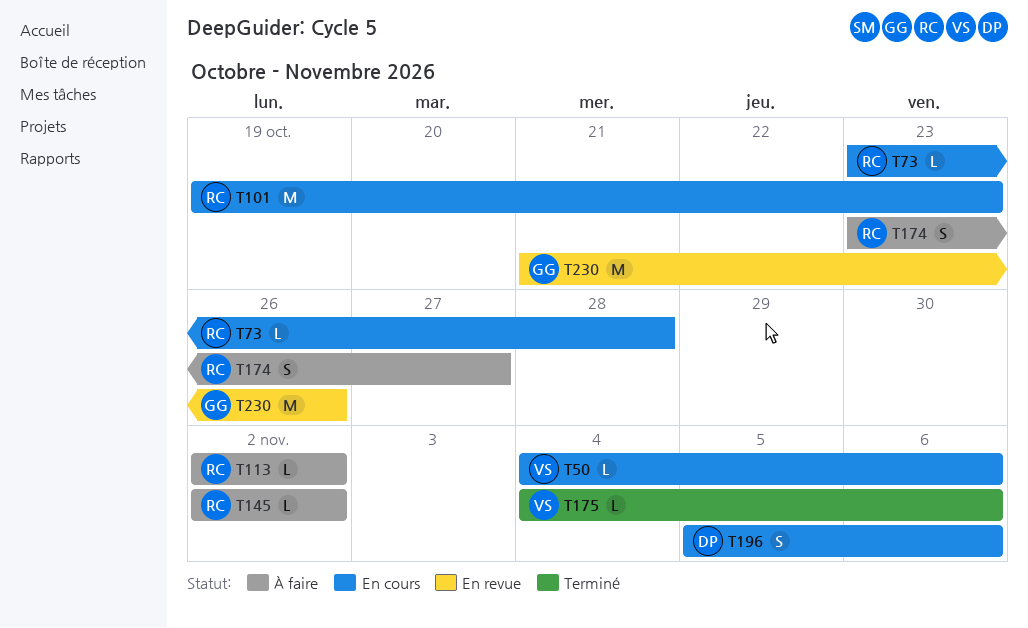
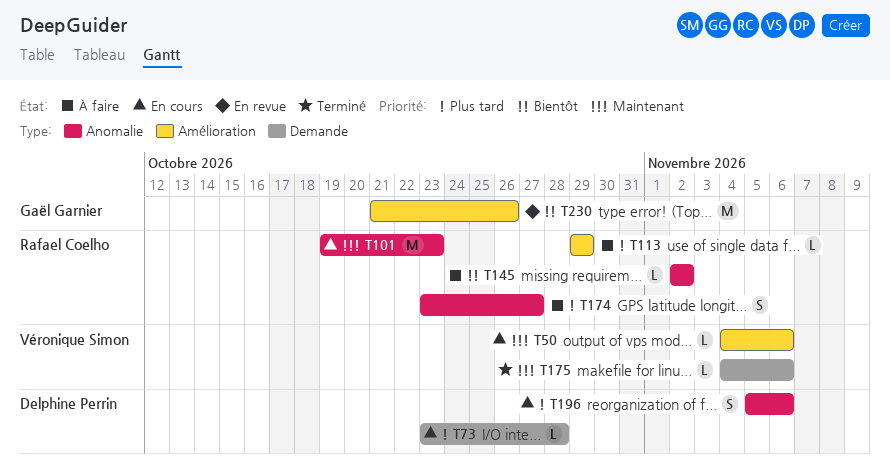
T73, owner: Rafael Coelho -> Delphine Perrin
T113, start: Nov 2 -> Oct 29
T113, due: Nov 2 -> Oct 29

